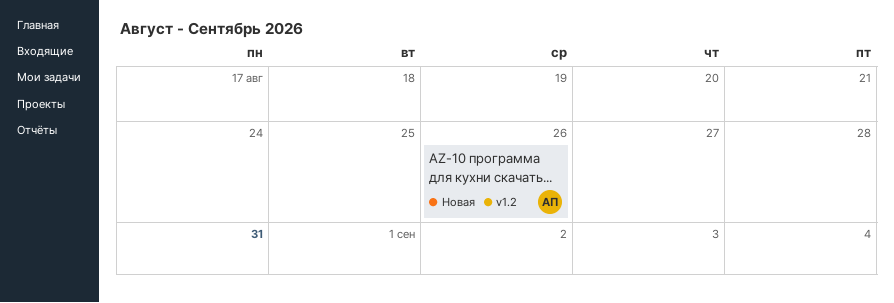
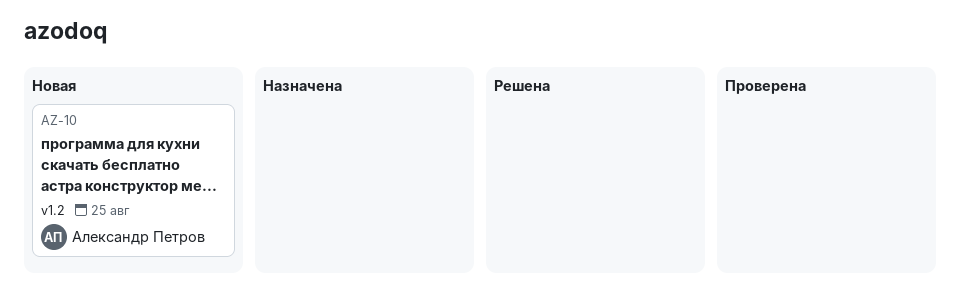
AZ-10, due: Aug 26 -> Aug 25

